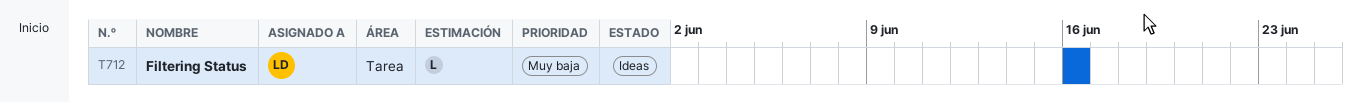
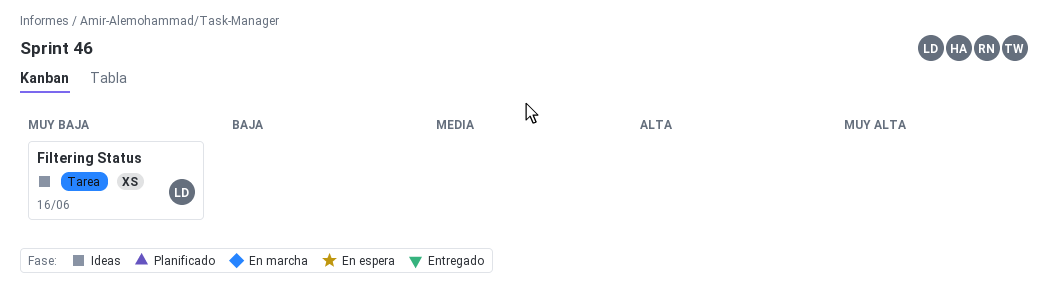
Filtering Status, estimate: L -> XS

